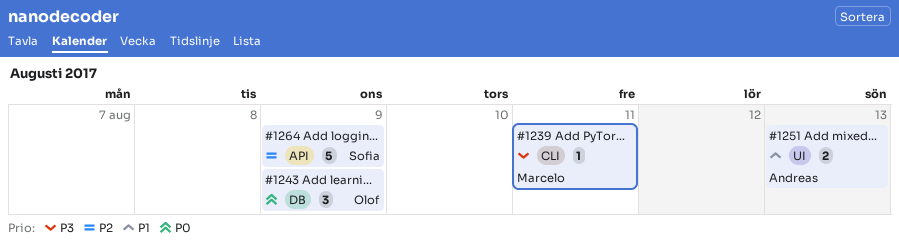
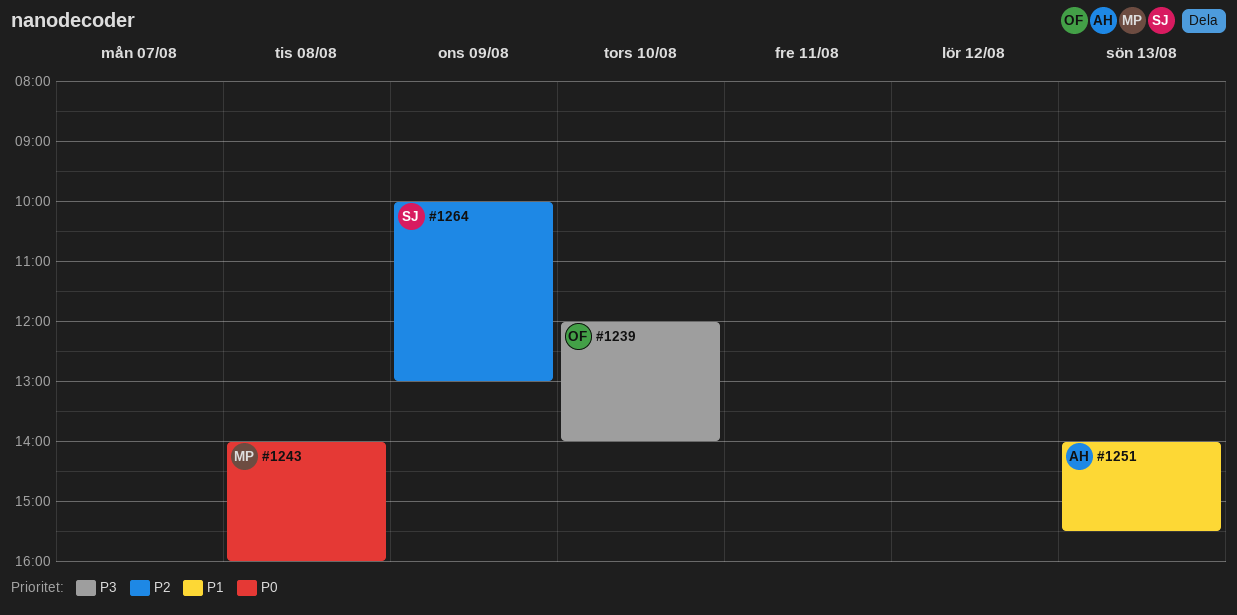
#1239, owner: Marcelo -> Olof
#1239, day: Aug 11 -> Aug 10
#1243, owner: Olof -> Marcelo
#1243, day: Aug 9 -> Aug 8

